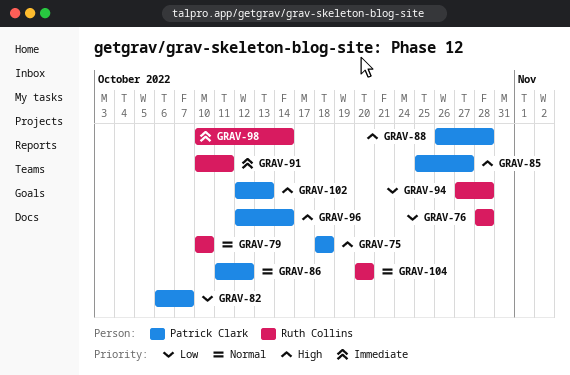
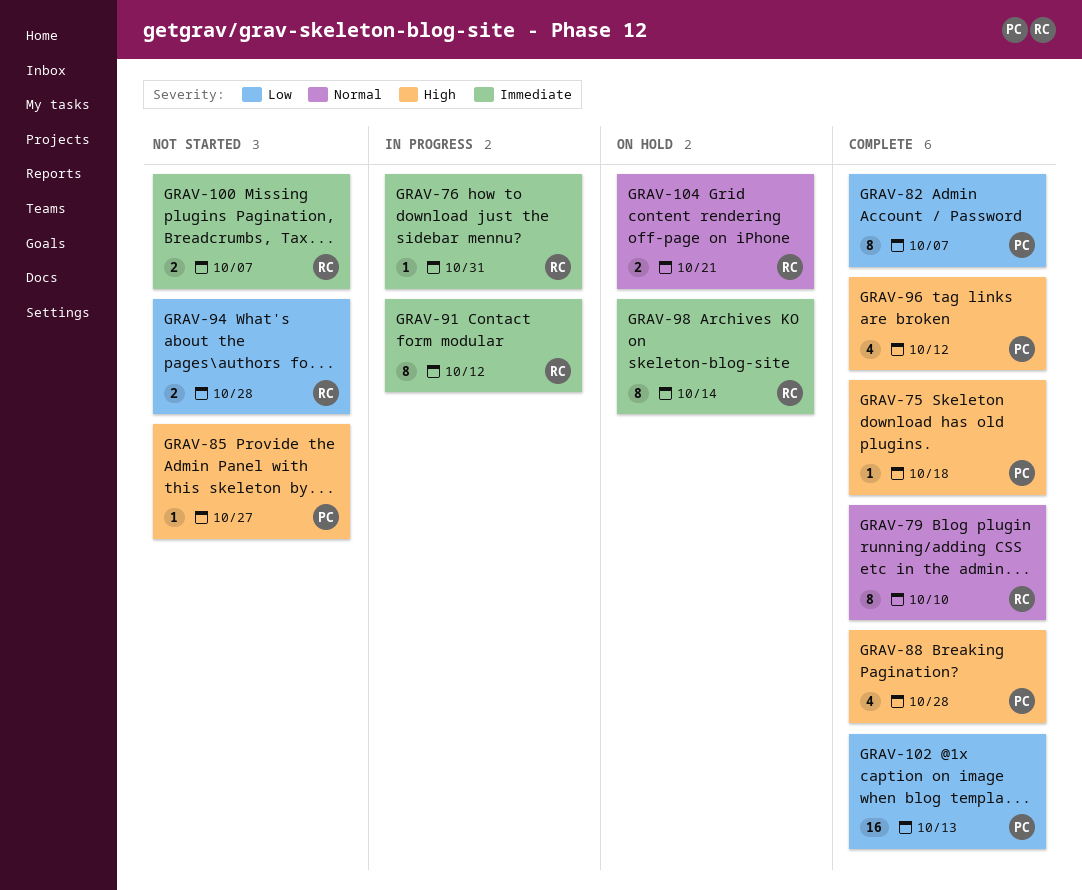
GRAV-76, priority: Low -> Immediate
GRAV-76, due: Oct 28 -> Oct 31
GRAV-86: present -> none
GRAV-91, due: Oct 11 -> Oct 12
GRAV-96, due: Oct 14 -> Oct 12
GRAV-100: none -> present
GRAV-102, priority: High -> Low
GRAV-104, due: Oct 20 -> Oct 21

